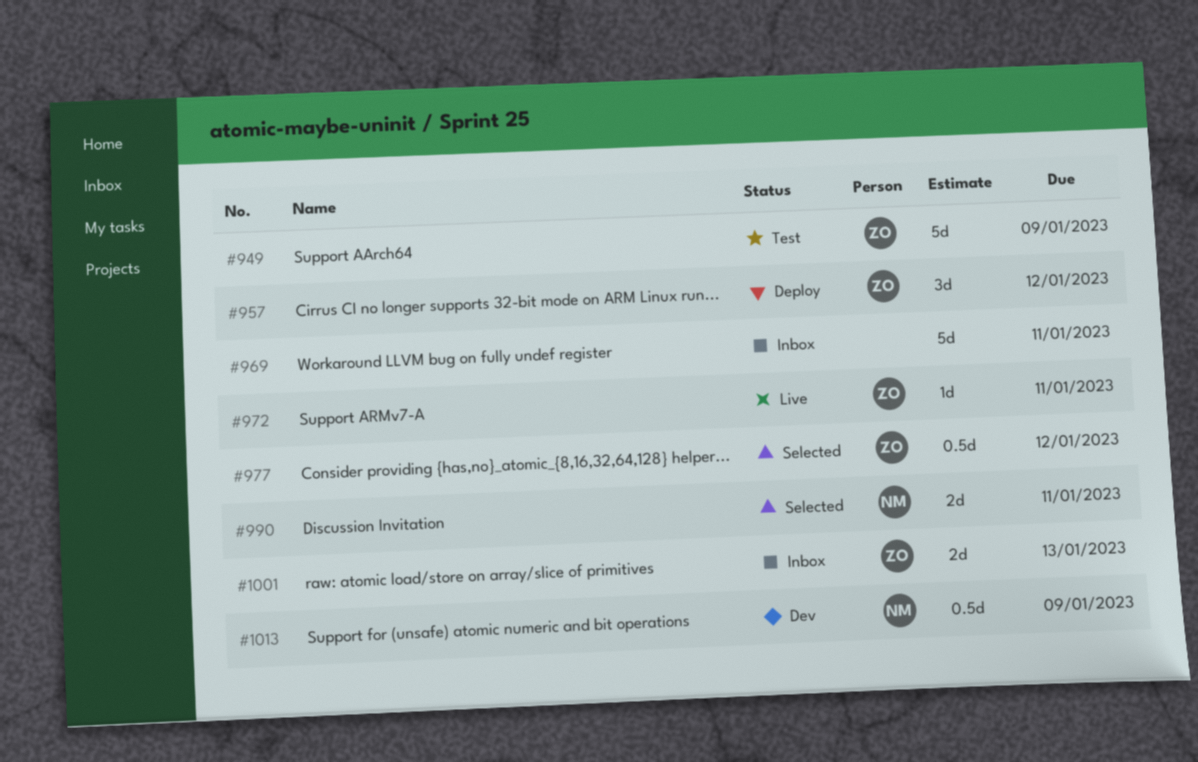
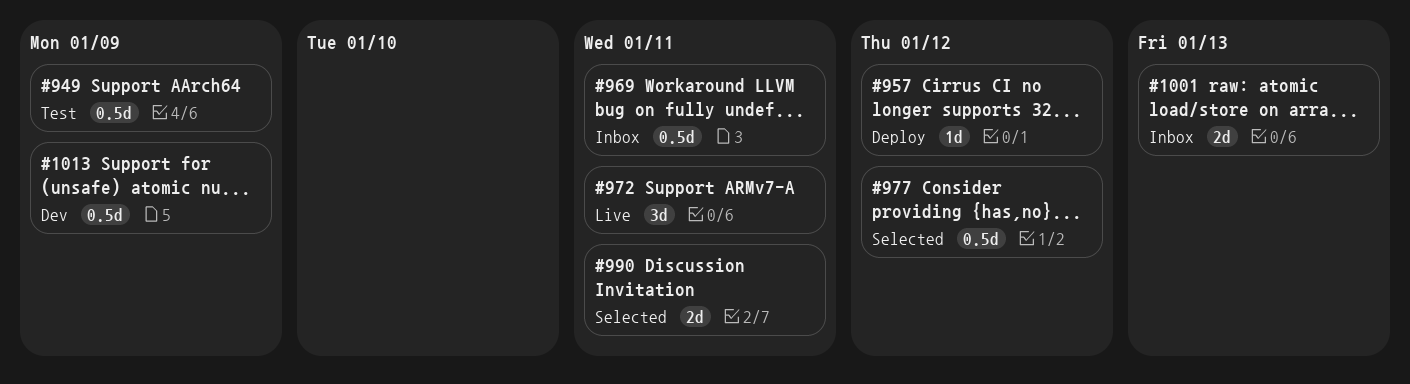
#949, estimate: 5d -> 0.5d
#957, estimate: 3d -> 1d
#969, estimate: 5d -> 0.5d
#972, estimate: 1d -> 3d

